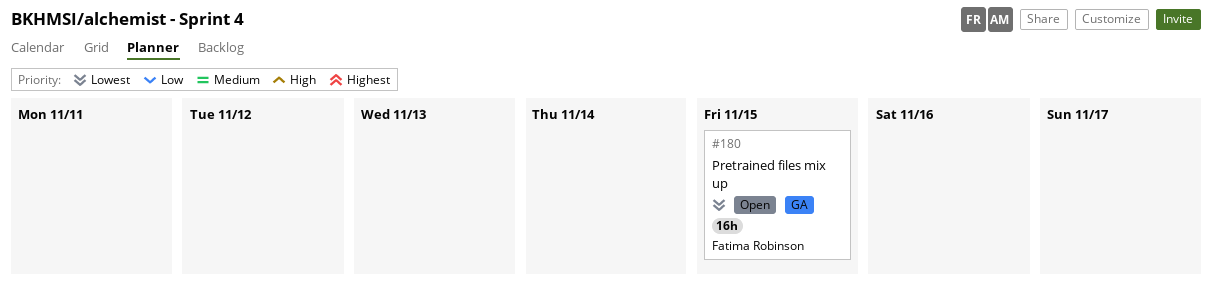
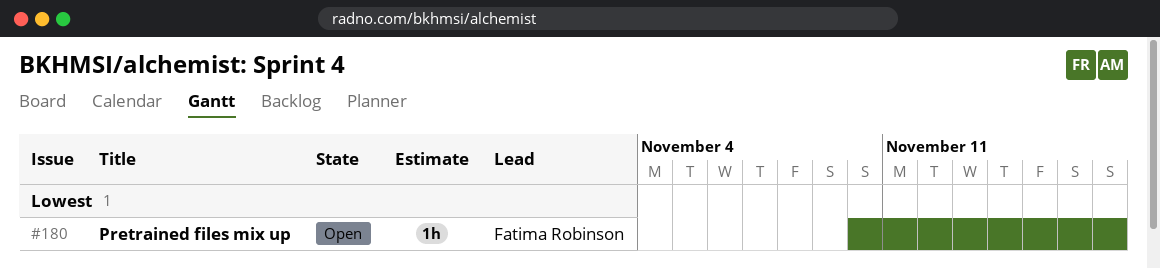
#180, estimate: 16h -> 1h
#180, due: Nov 15 -> Nov 17

